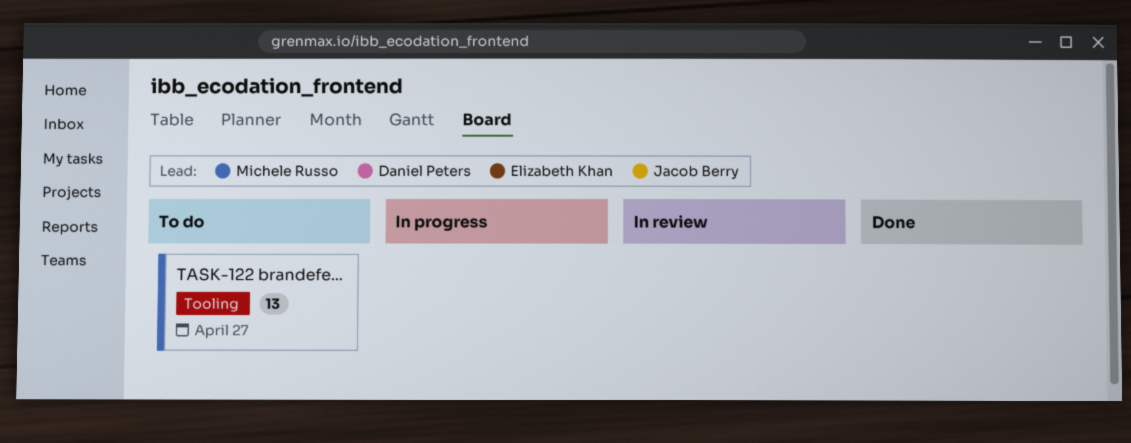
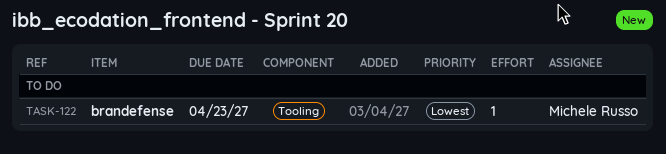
TASK-122, estimate: 13 -> 1
TASK-122, due: Apr 27 -> Apr 23

